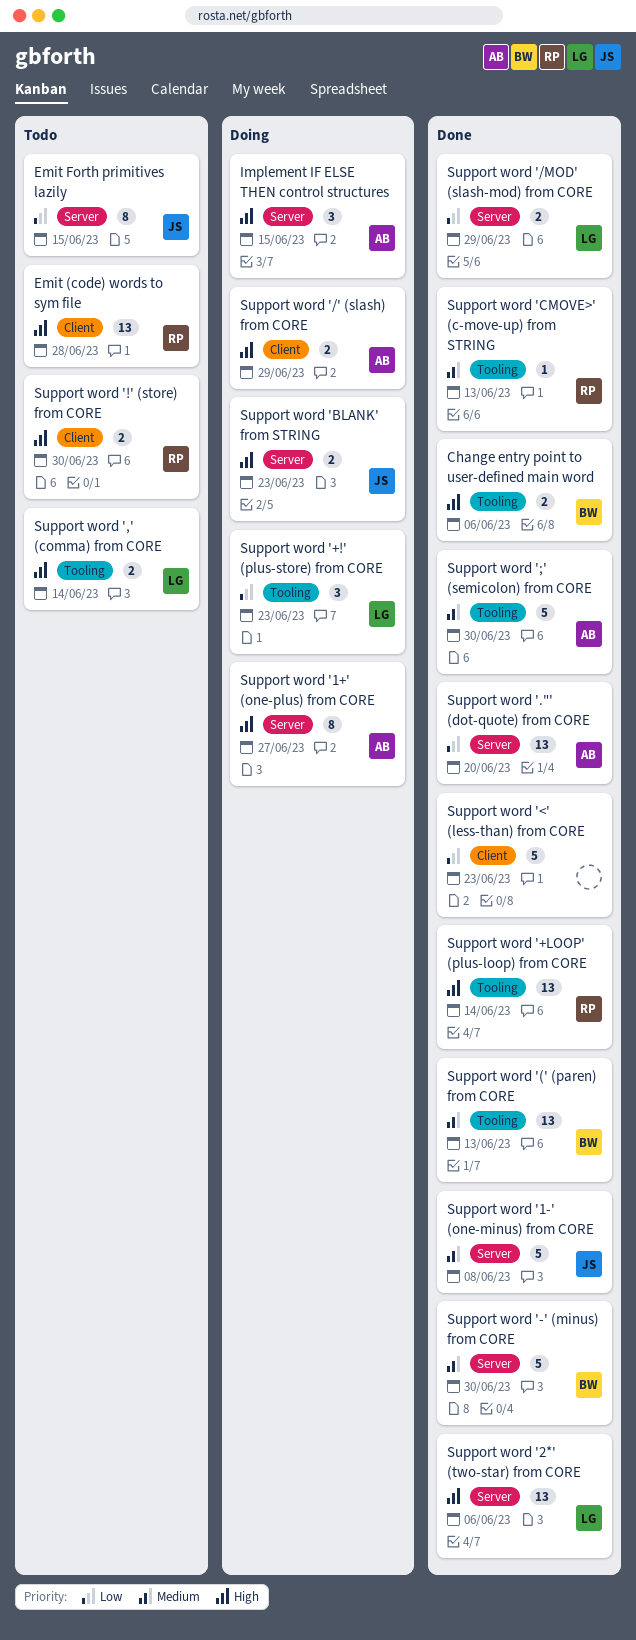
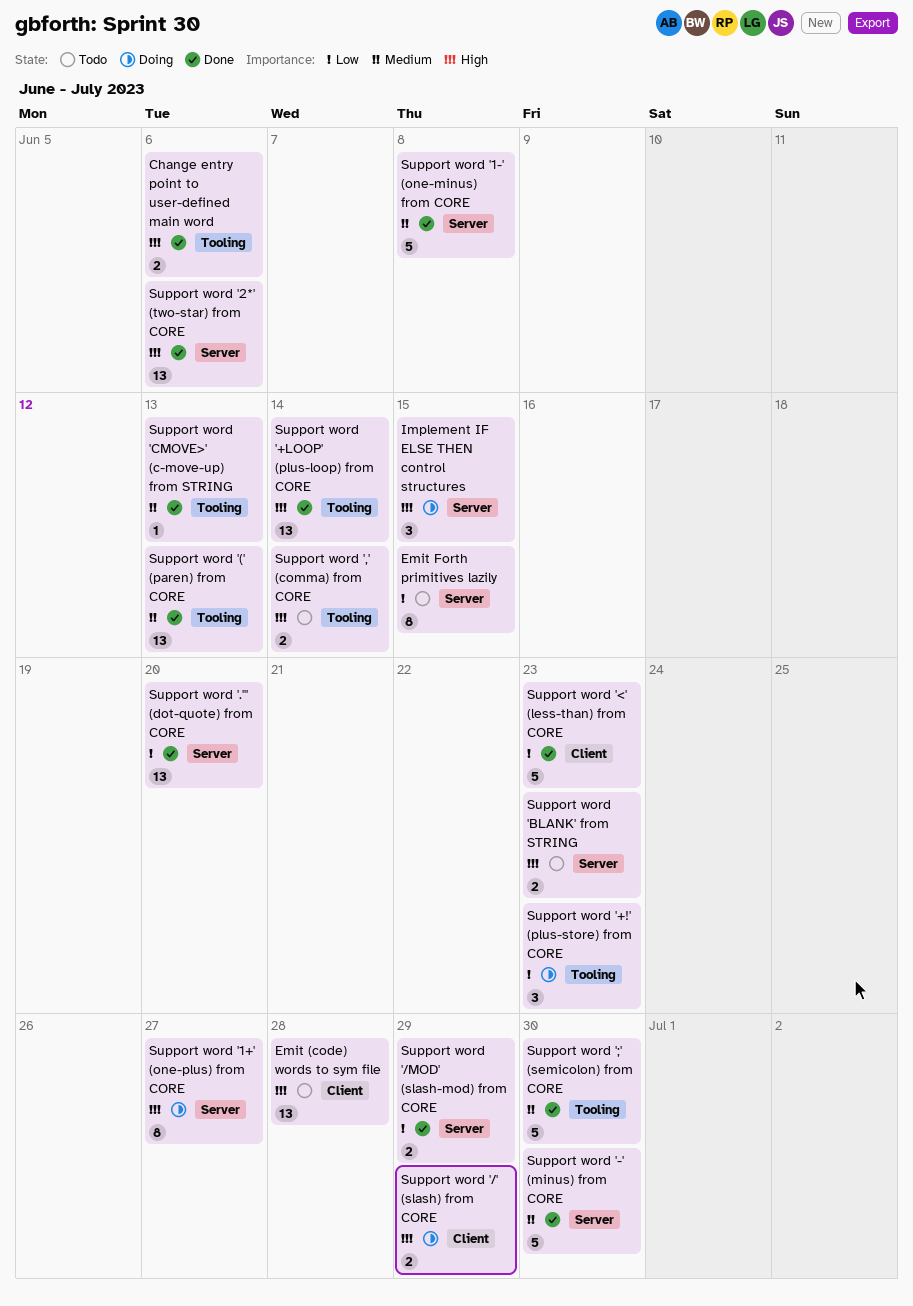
Support word '!' (store) from CORE: present -> none
Support word 'BLANK' from STRING, status: Doing -> Todo

